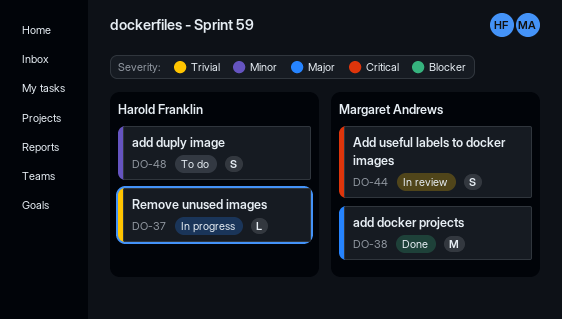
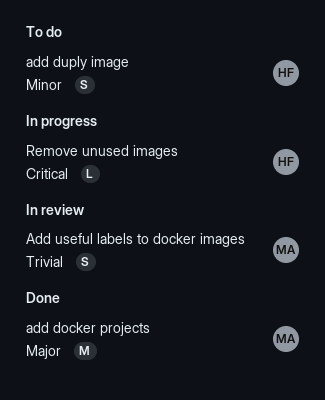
Add useful labels to docker images, priority: Critical -> Trivial
Remove unused images, priority: Trivial -> Critical

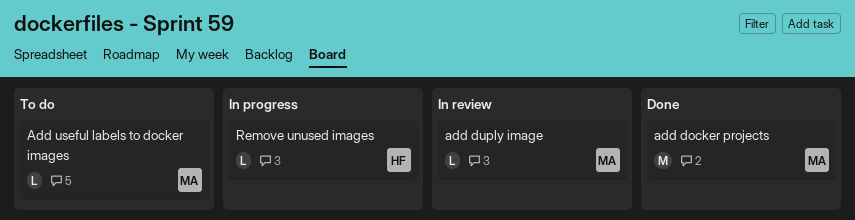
add duply image, status: To do -> In review
add duply image, owner: HF -> MA
add duply image, estimate: S -> L
Add useful labels to docker images, status: In review -> To do
Add useful labels to docker images, estimate: S -> L

